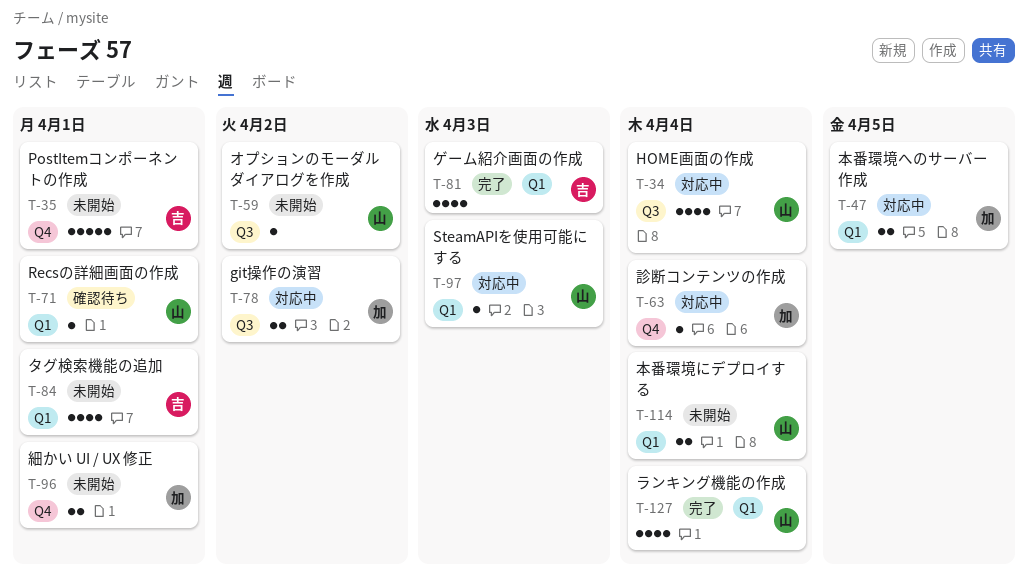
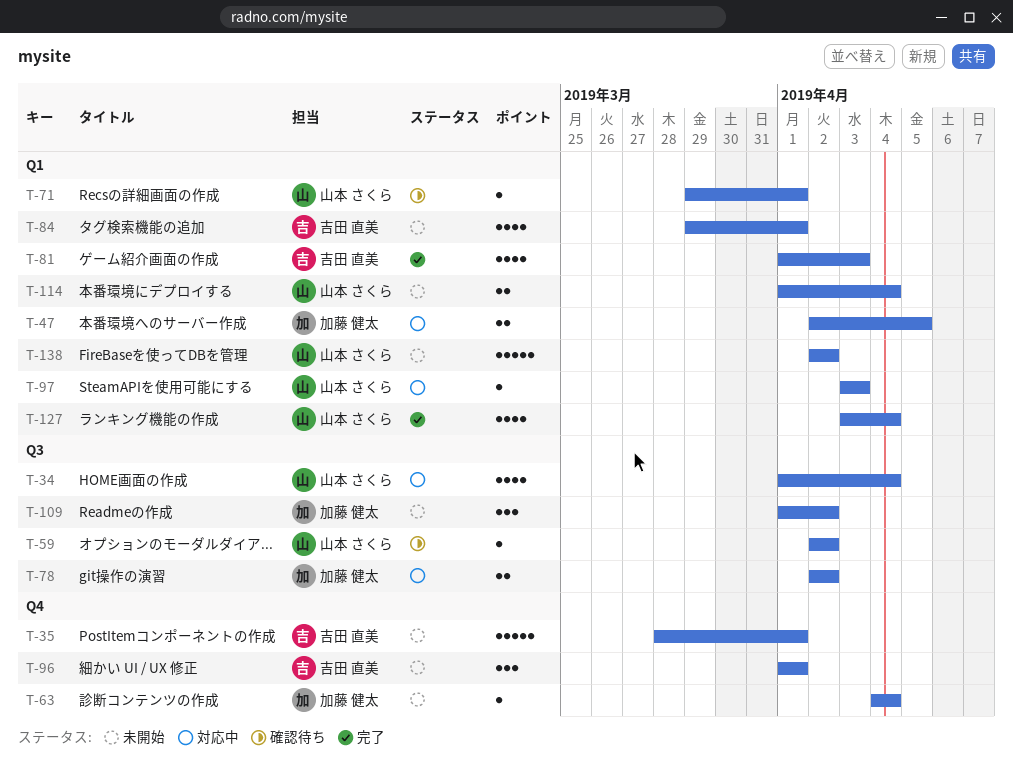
T-59, status: 未開始 -> 確認待ち
T-63, status: 対応中 -> 未開始
T-96, owner: 加藤 健太 -> 吉田 直美
T-96, estimate: 2 -> 3
T-109: none -> present
T-138: none -> present

